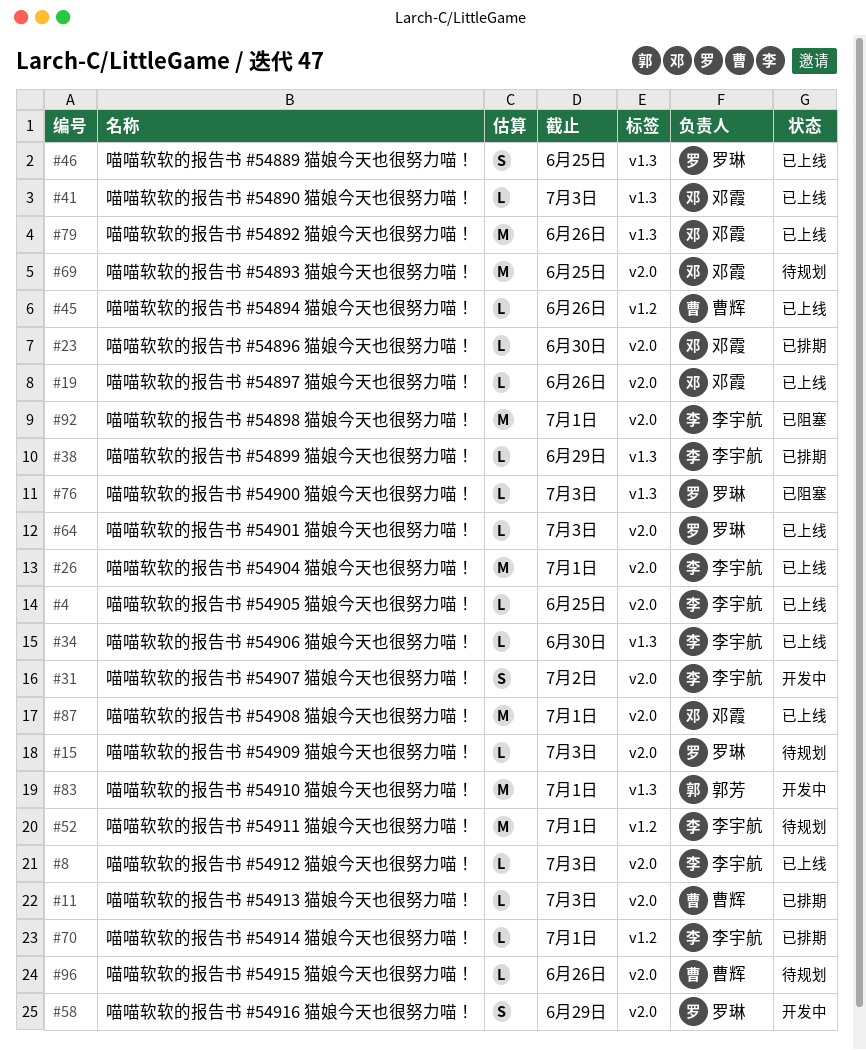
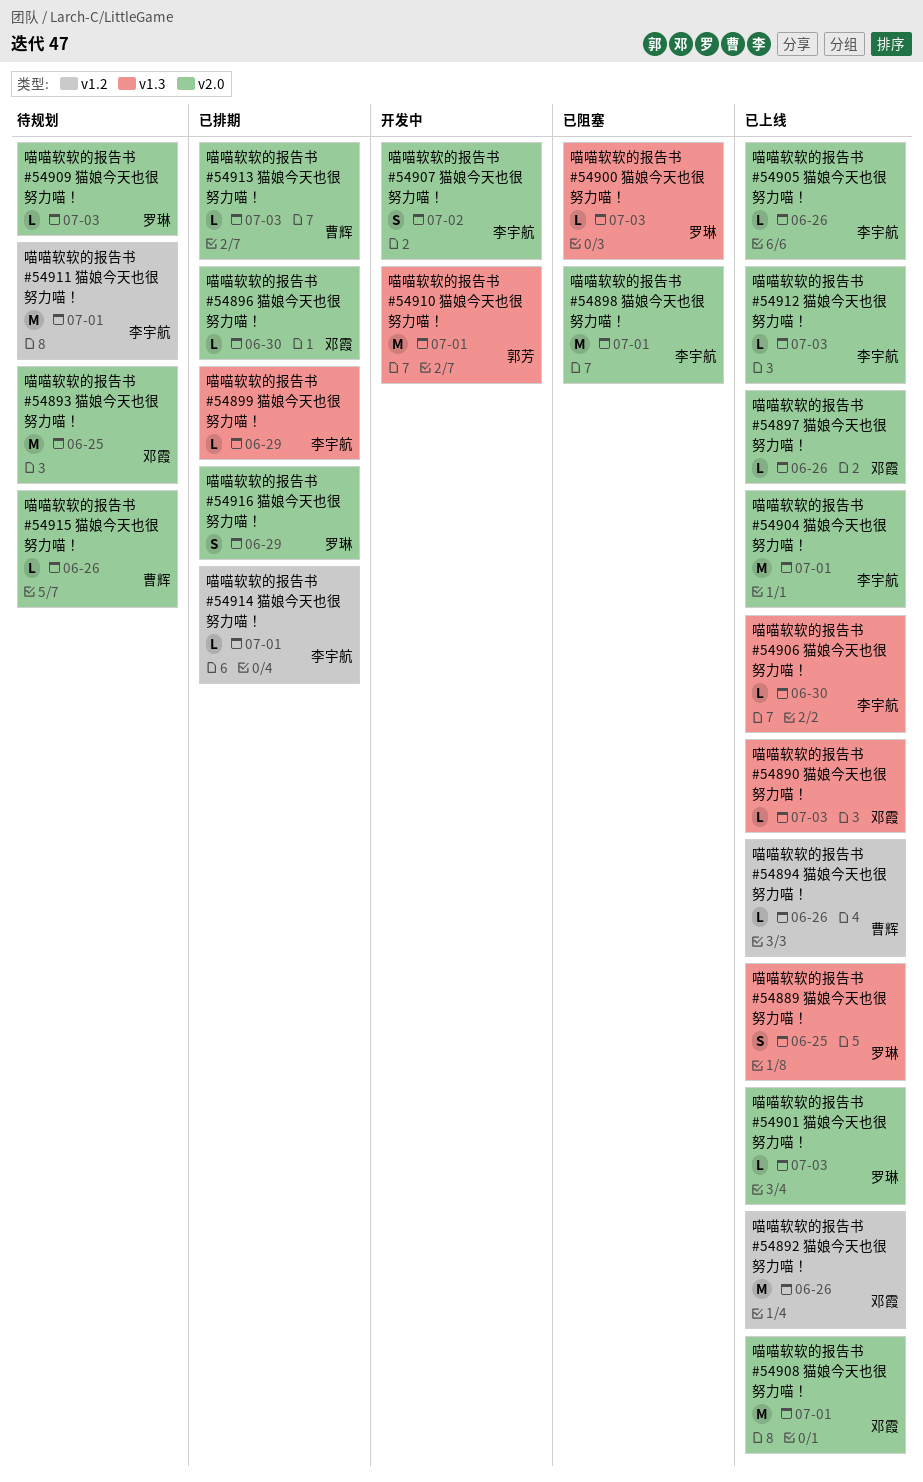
喵喵软软的报告书 #54892 猫娘今天也很努力喵！, label: v1.3 -> v1.2
喵喵软软的报告书 #54905 猫娘今天也很努力喵！, due: Jun 25 -> Jun 26
喵喵软软的报告书 #54916 猫娘今天也很努力喵！, status: 开发中 -> 已排期

